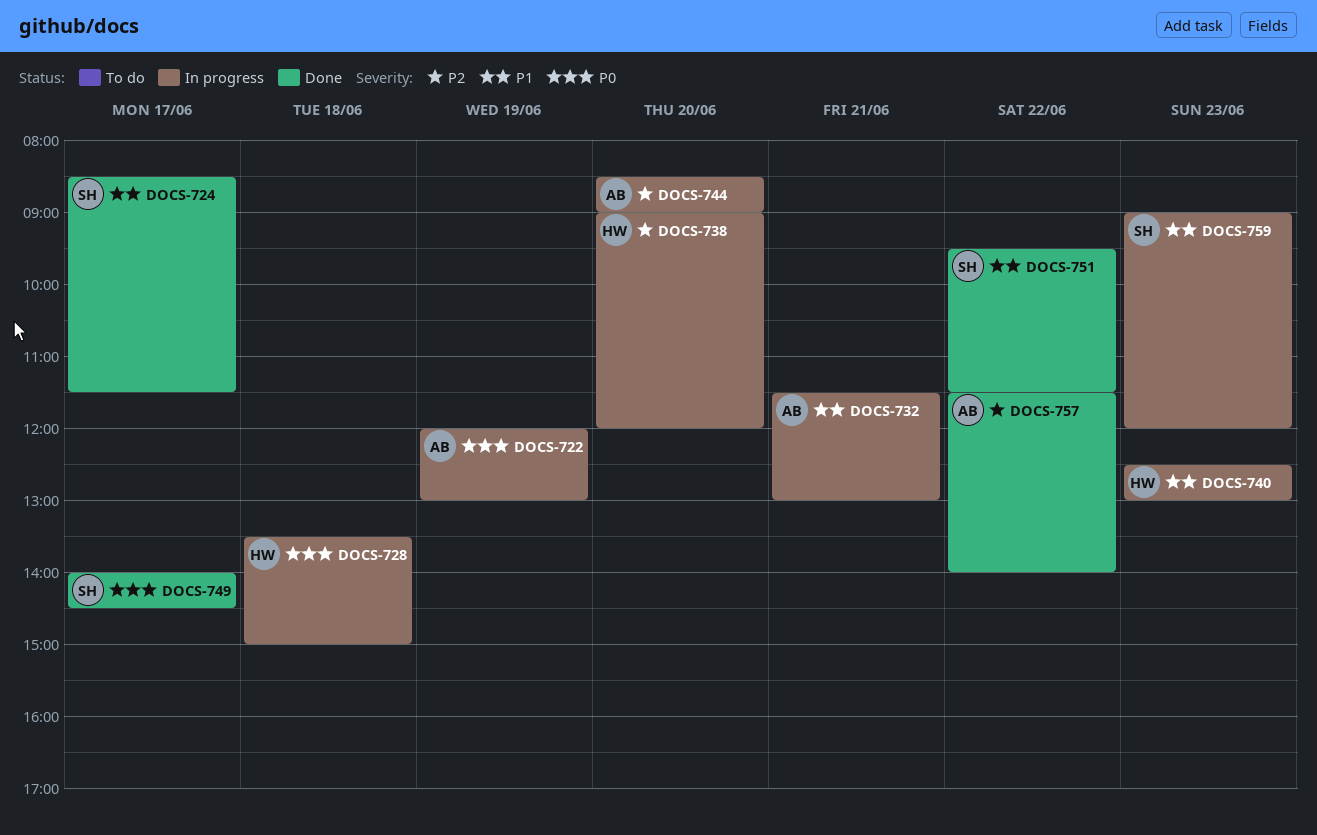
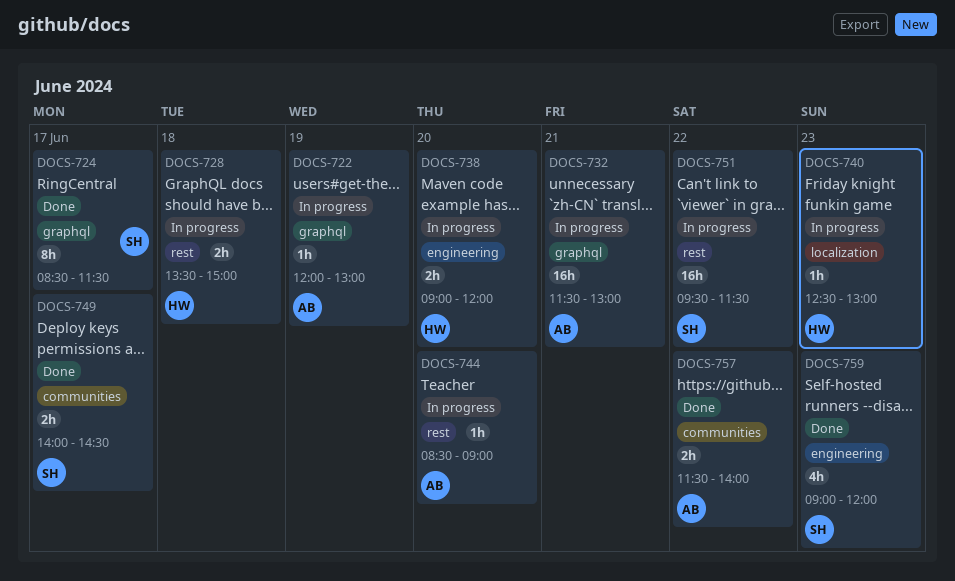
DOCS-751, status: Done -> In progress
DOCS-759, status: In progress -> Done

